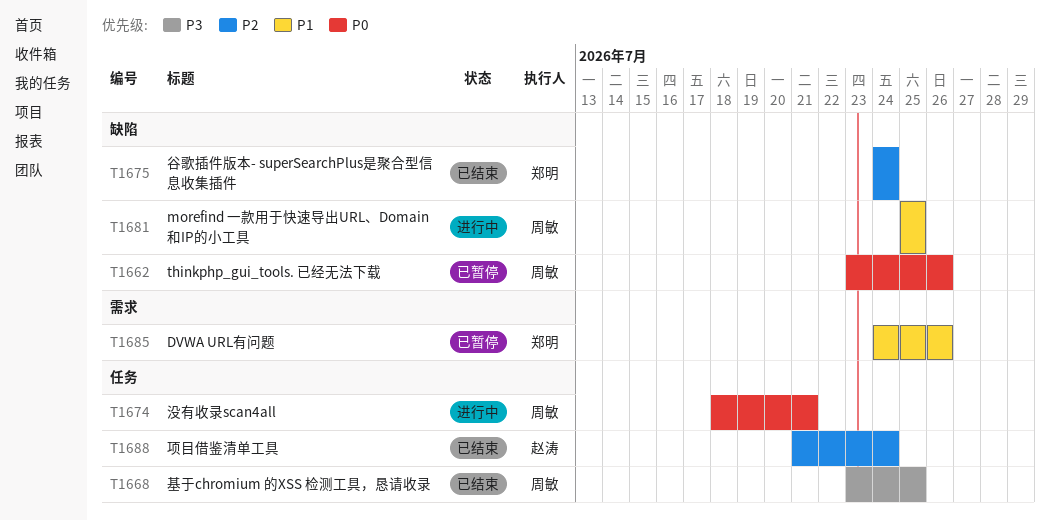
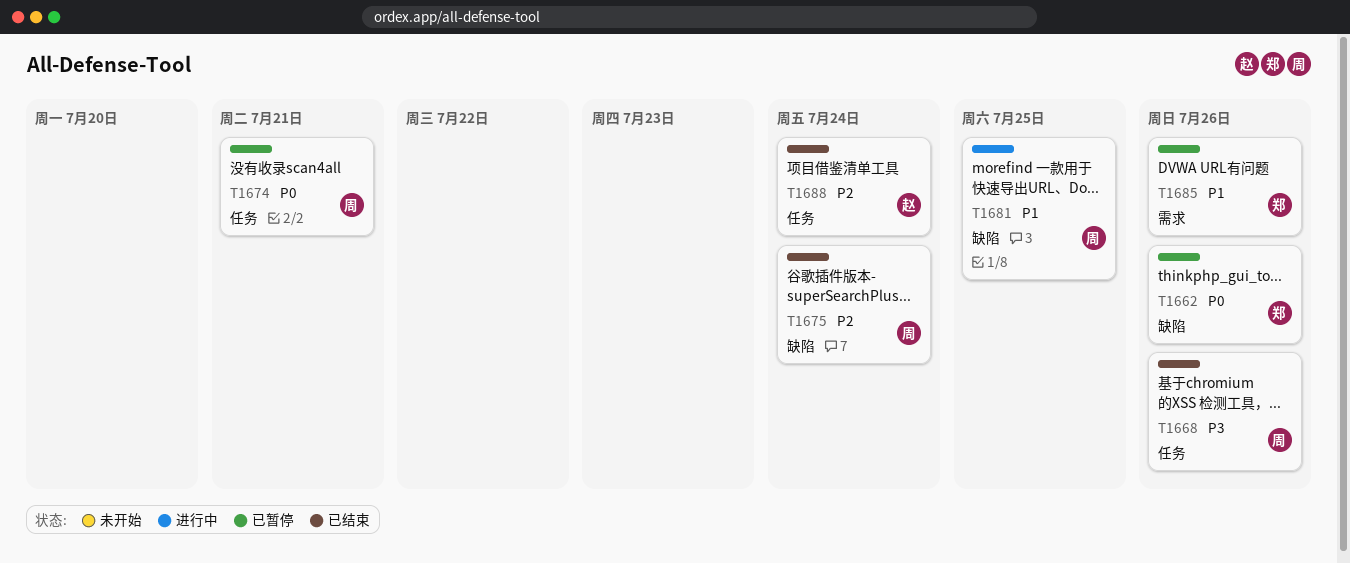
T1662, owner: 周敏 -> 郑明
T1668, due: Jul 25 -> Jul 26
T1674, status: 进行中 -> 已暂停
T1675, owner: 郑明 -> 周敏

